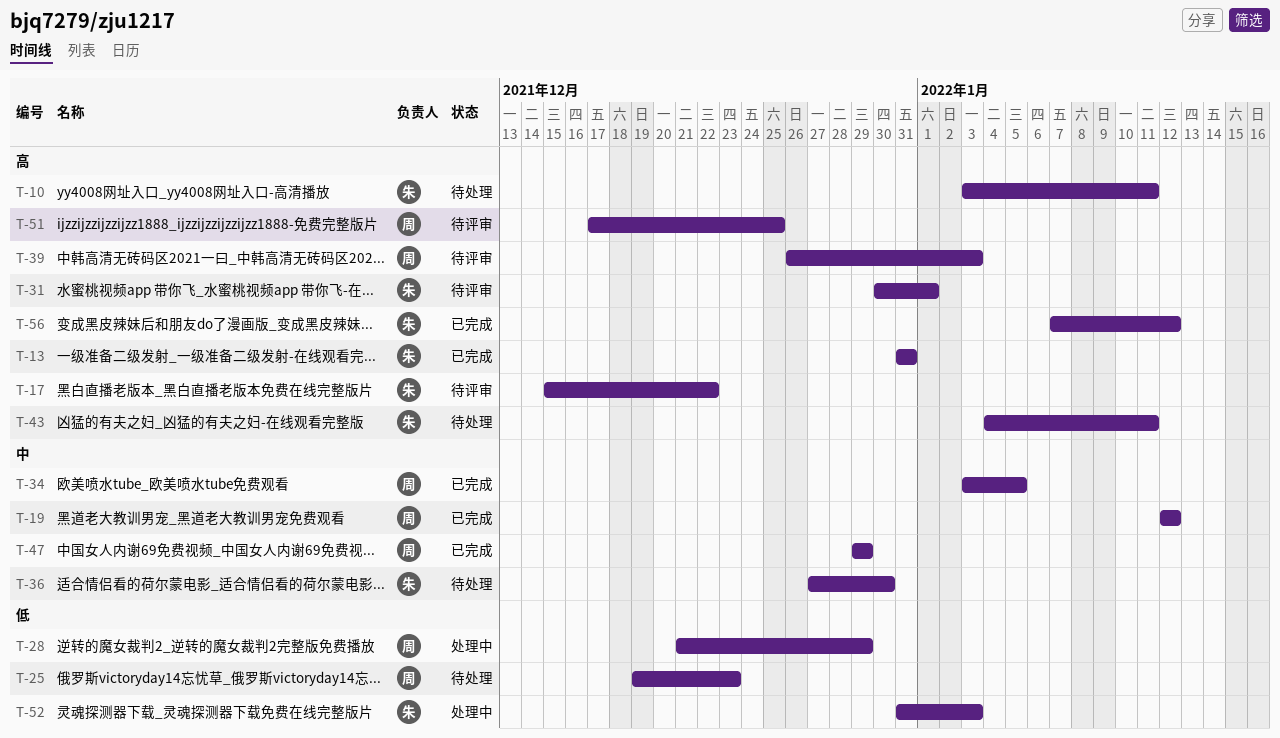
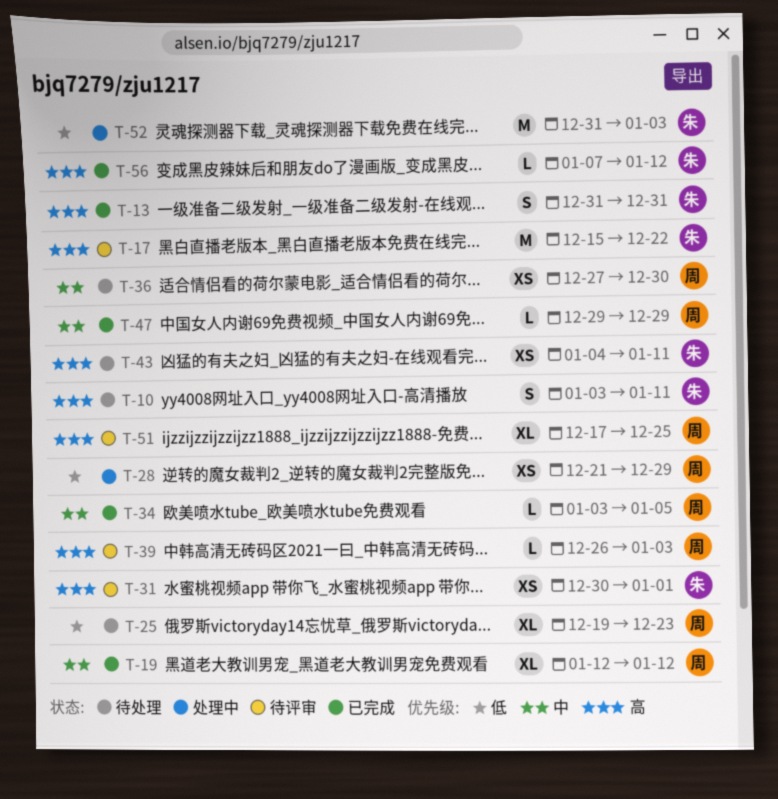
T-36, owner: 朱 -> 周

